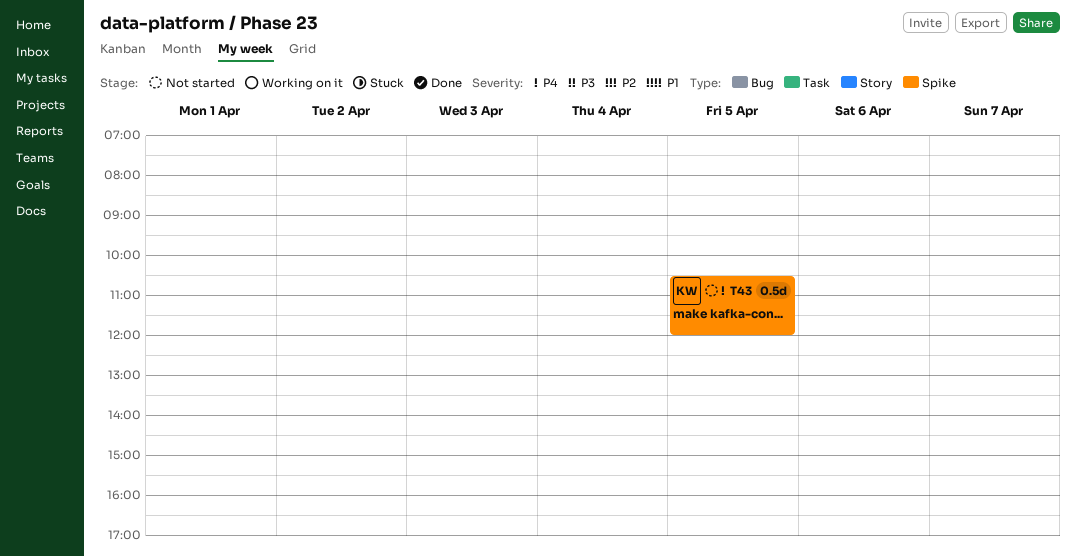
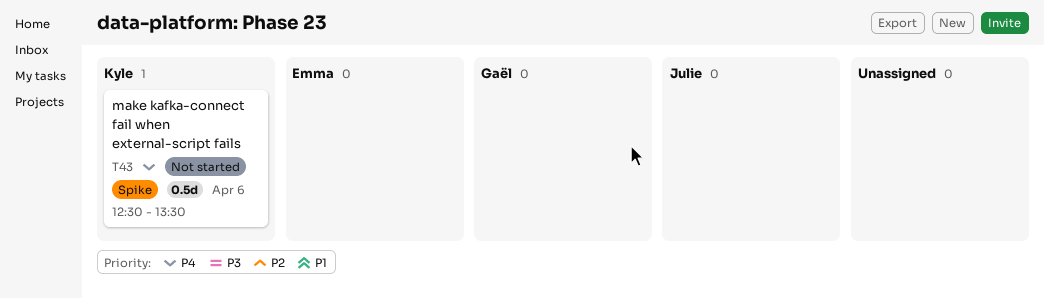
T43, day: Apr 5 -> Apr 6
T43, begins: 10:30 -> 12:30
T43, ends: 12:00 -> 13:30

